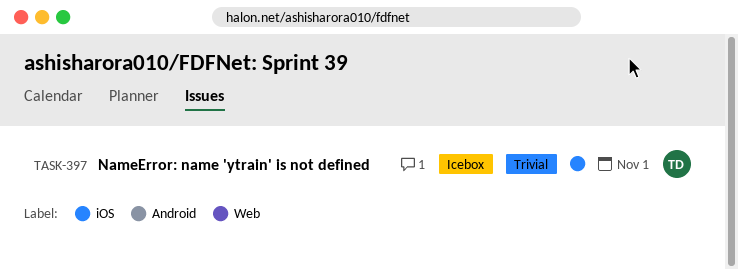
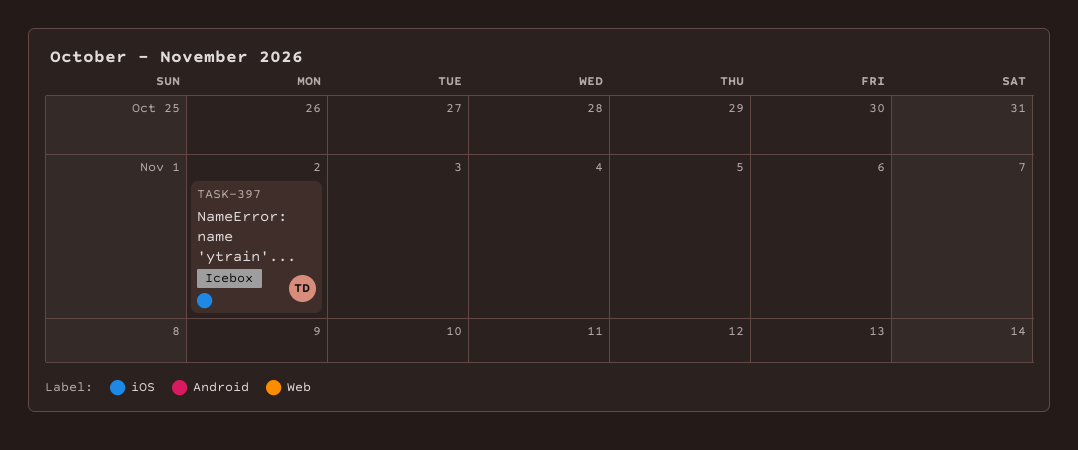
TASK-397, due: Nov 1 -> Nov 2

